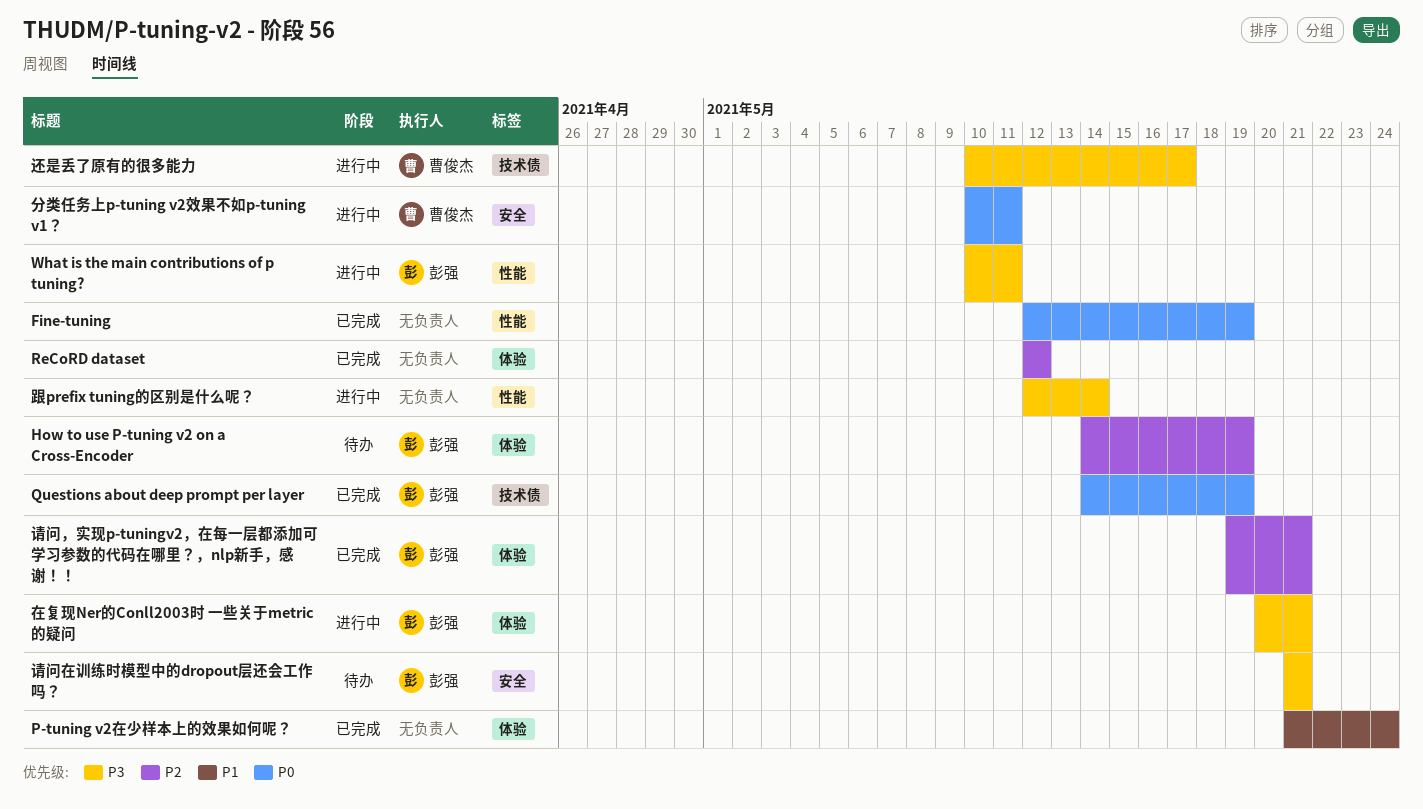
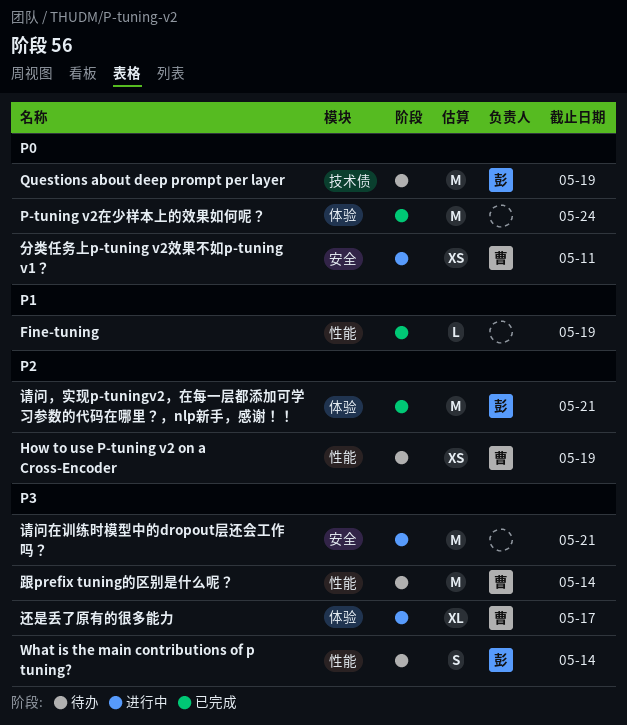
Fine-tuning, priority: P0 -> P1
How to use P-tuning v2 on a Cross-Encoder, owner: 彭强 -> 曹俊杰
How to use P-tuning v2 on a Cross-Encoder, label: 体验 -> 性能
P-tuning v2在少样本上的效果如何呢？, priority: P1 -> P0
Questions about deep prompt per layer, status: 已完成 -> 待办
ReCoRD dataset: present -> none
What is the main contributions of p tuning?, status: 进行中 -> 待办
What is the main contributions of p tuning?, due: May 11 -> May 14
在复现Ner的Conll2003时 一些关于metric的疑问: present -> none
请问在训练时模型中的dropout层还会工作吗？, status: 待办 -> 进行中
请问在训练时模型中的dropout层还会工作吗？, owner: 彭强 -> none
跟prefix tuning的区别是什么呢？, status: 进行中 -> 待办
跟prefix tuning的区别是什么呢？, owner: none -> 曹俊杰
还是丢了原有的很多能力, label: 技术债 -> 体验

